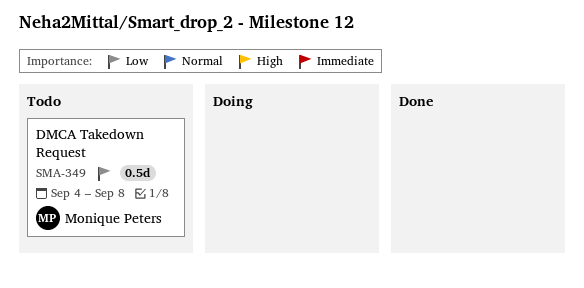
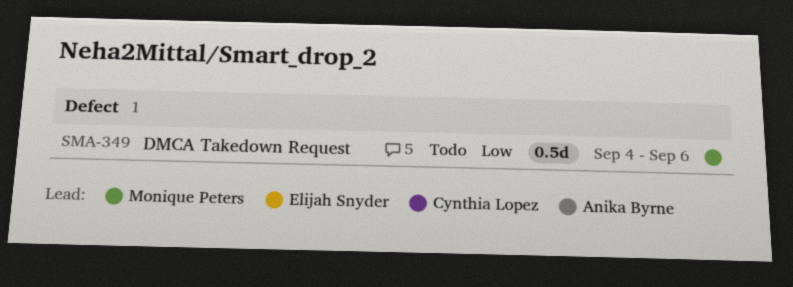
SMA-349, due: Sep 8 -> Sep 6

